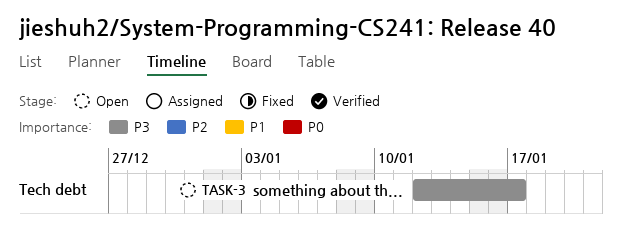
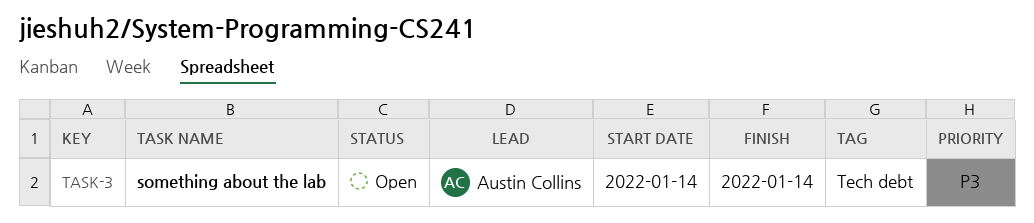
TASK-3, start: Jan 12 -> Jan 14
TASK-3, due: Jan 17 -> Jan 14

